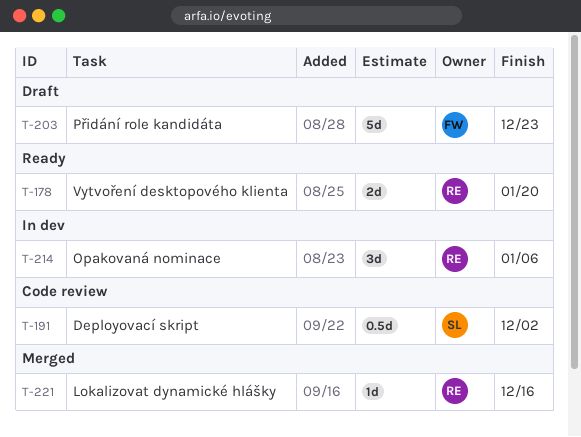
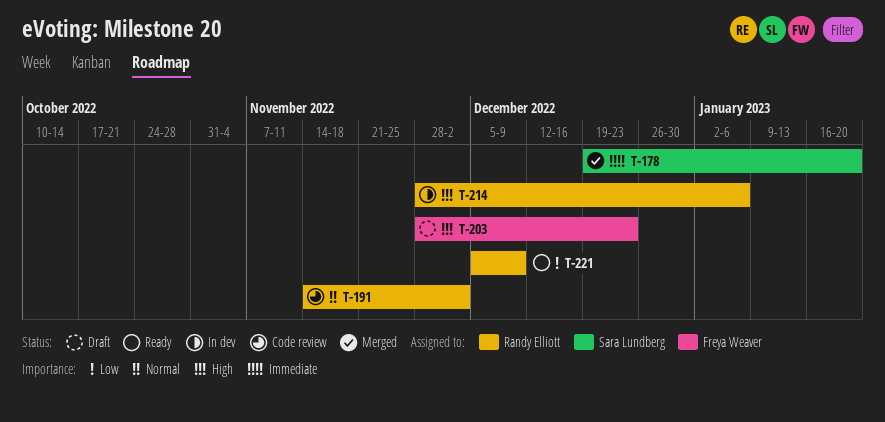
T-178, status: Ready -> Merged
T-178, owner: Randy Elliott -> Sara Lundberg
T-191, owner: Sara Lundberg -> Randy Elliott
T-221, status: Merged -> Ready
T-221, due: Dec 16 -> Dec 9

